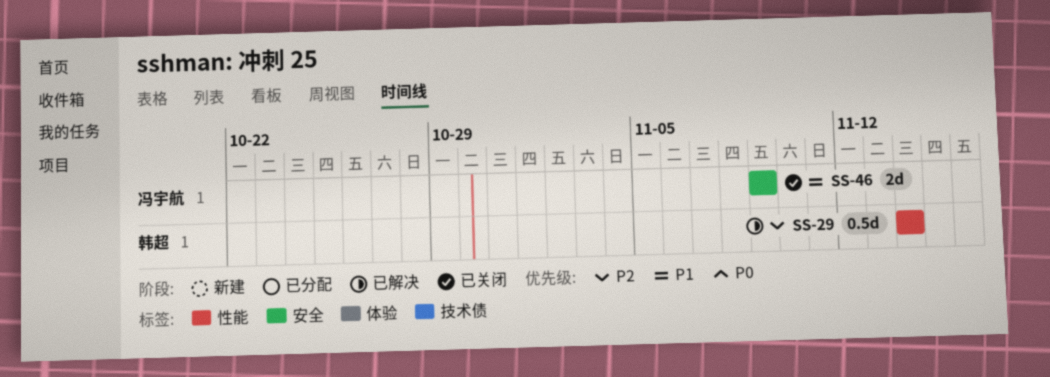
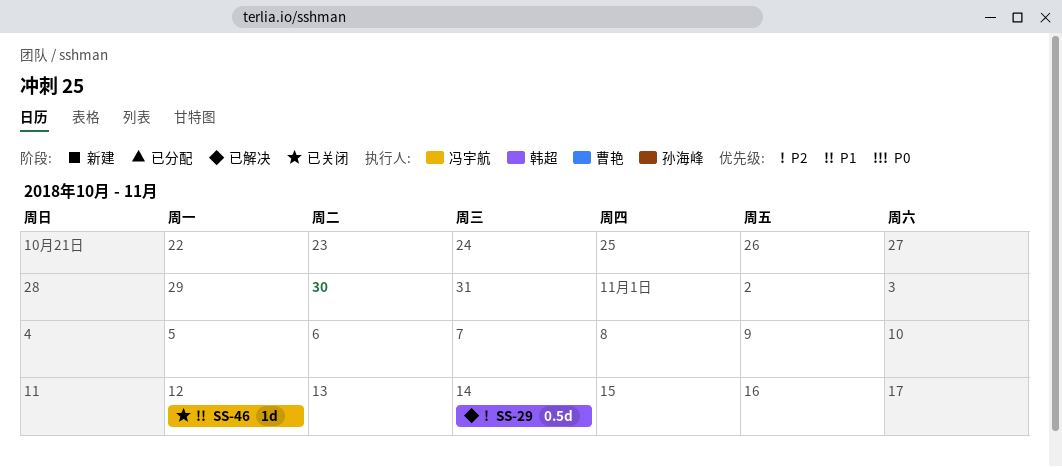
SS-46, estimate: 2d -> 1d
SS-46, start: Nov 9 -> Nov 12
SS-46, due: Nov 9 -> Nov 12

